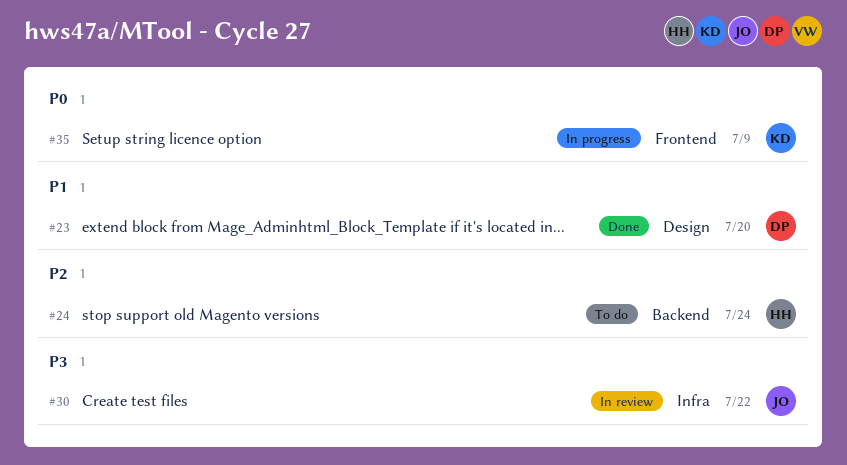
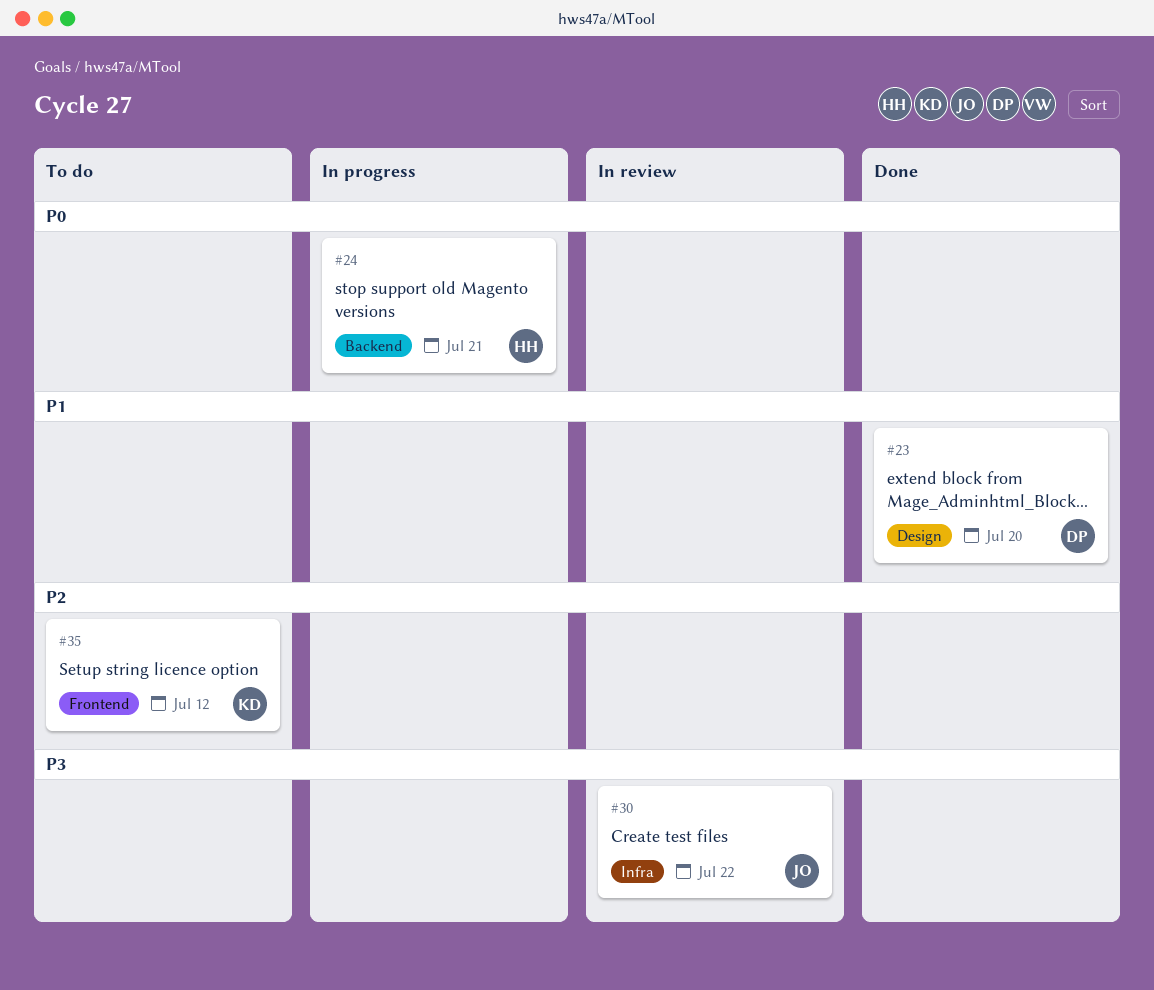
#24, status: To do -> In progress
#24, priority: P2 -> P0
#24, due: Jul 24 -> Jul 21
#35, status: In progress -> To do
#35, priority: P0 -> P2
#35, due: Jul 9 -> Jul 12

